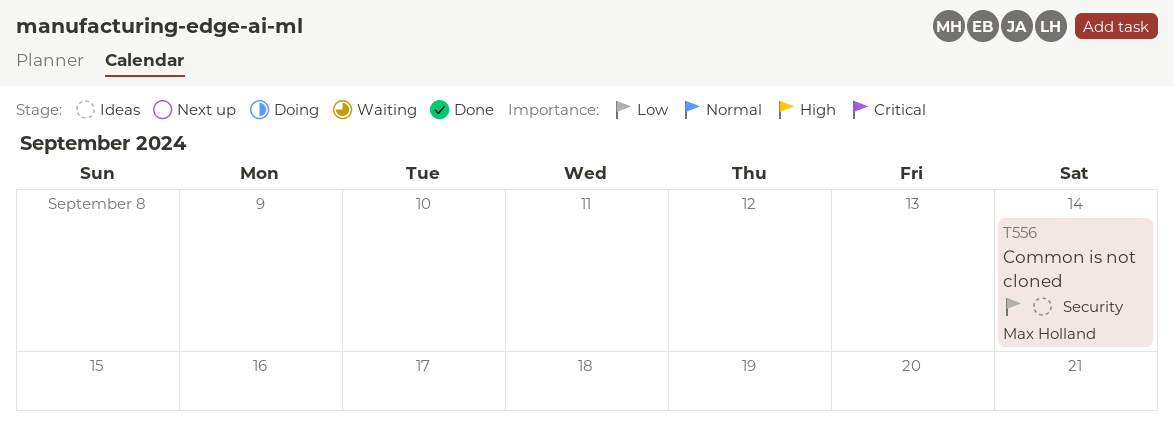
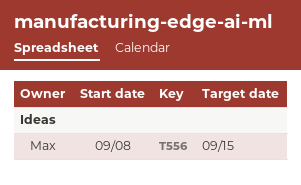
T556, due: Sep 14 -> Sep 15

